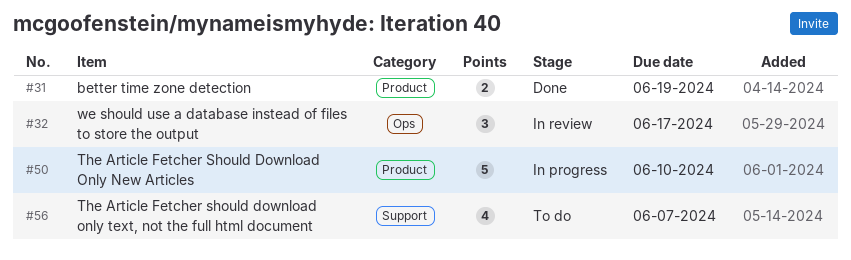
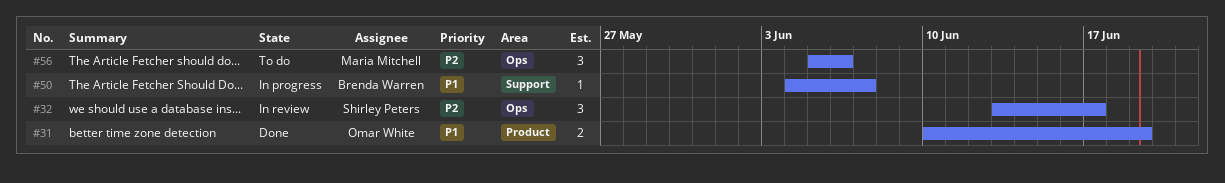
#50, label: Product -> Support
#50, estimate: 5 -> 1
#50, due: Jun 10 -> Jun 7
#56, label: Support -> Ops
#56, estimate: 4 -> 3
#56, due: Jun 7 -> Jun 6

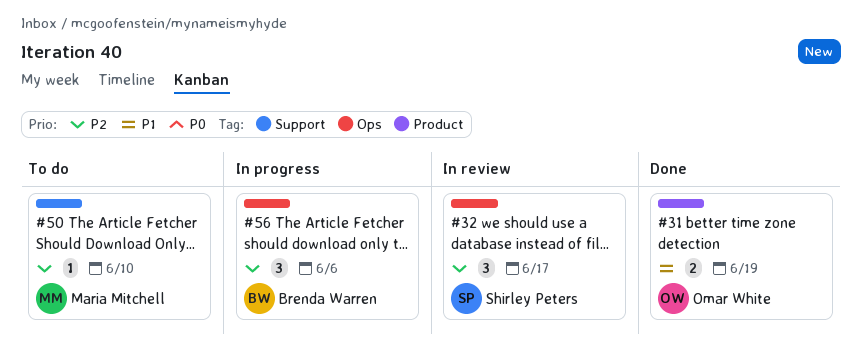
#50, status: In progress -> To do
#50, owner: Brenda Warren -> Maria Mitchell
#50, priority: P1 -> P2
#50, due: Jun 7 -> Jun 10
#56, status: To do -> In progress
#56, owner: Maria Mitchell -> Brenda Warren

